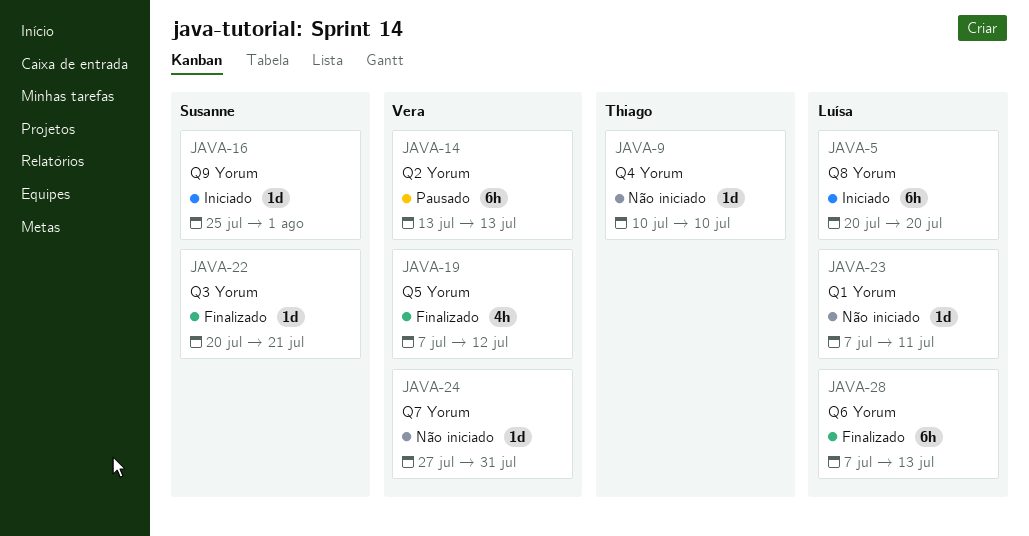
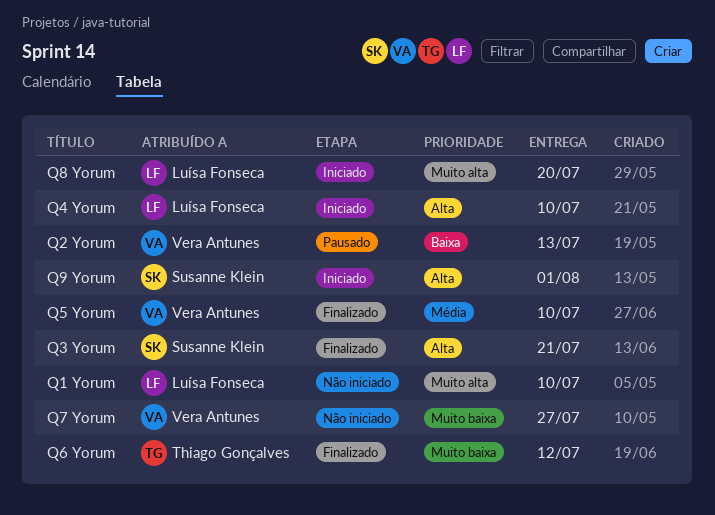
Q1 Yorum, due: Jul 11 -> Jul 10
Q4 Yorum, status: Não iniciado -> Iniciado
Q4 Yorum, owner: Thiago Gonçalves -> Luísa Fonseca
Q5 Yorum, due: Jul 12 -> Jul 10
Q6 Yorum, owner: Luísa Fonseca -> Thiago Gonçalves
Q6 Yorum, due: Jul 13 -> Jul 12
Q7 Yorum, due: Jul 31 -> Jul 27

